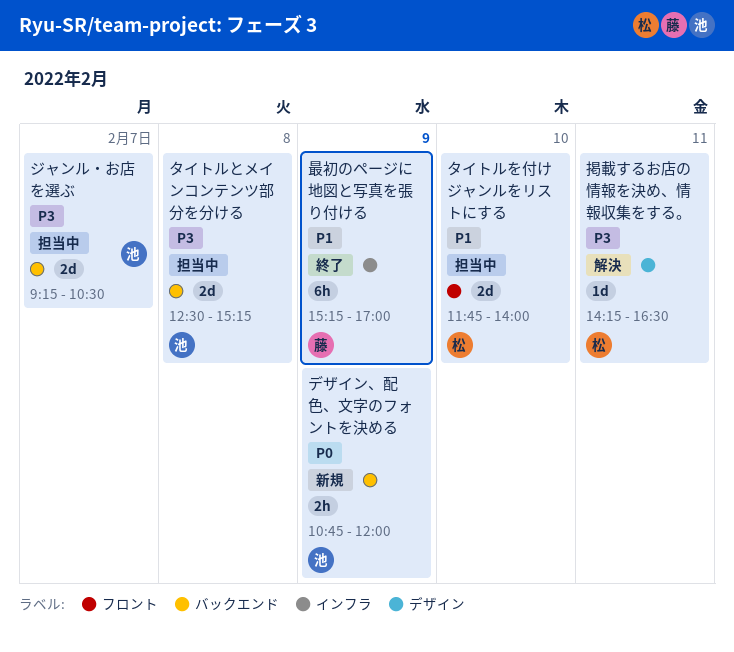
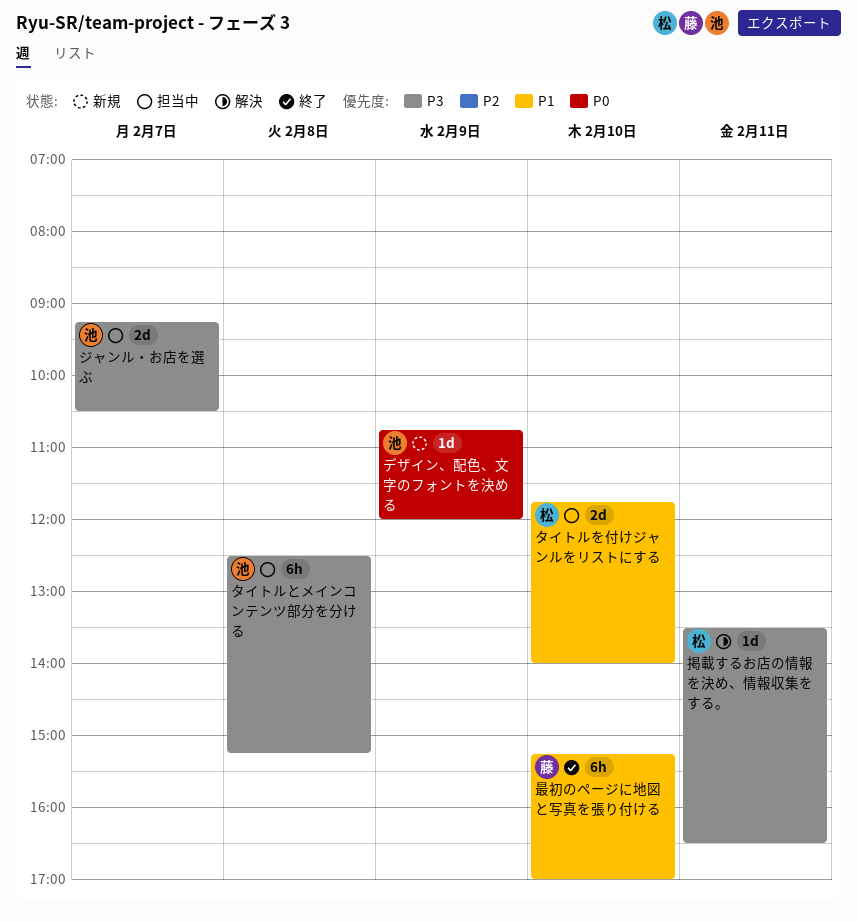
タイトルとメインコンテンツ部分を分ける, estimate: 2d -> 6h
デザイン、配色、文字のフォントを決める, estimate: 2h -> 1d
掲載するお店の情報を決め、情報収集をする。, begins: 14:15 -> 13:30
最初のページに地図と写真を張り付ける, day: Feb 9 -> Feb 10

